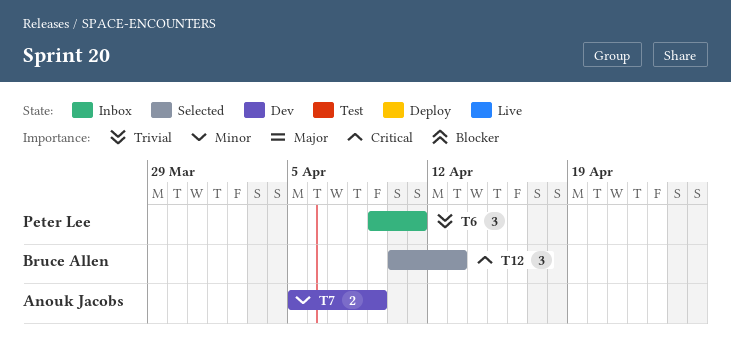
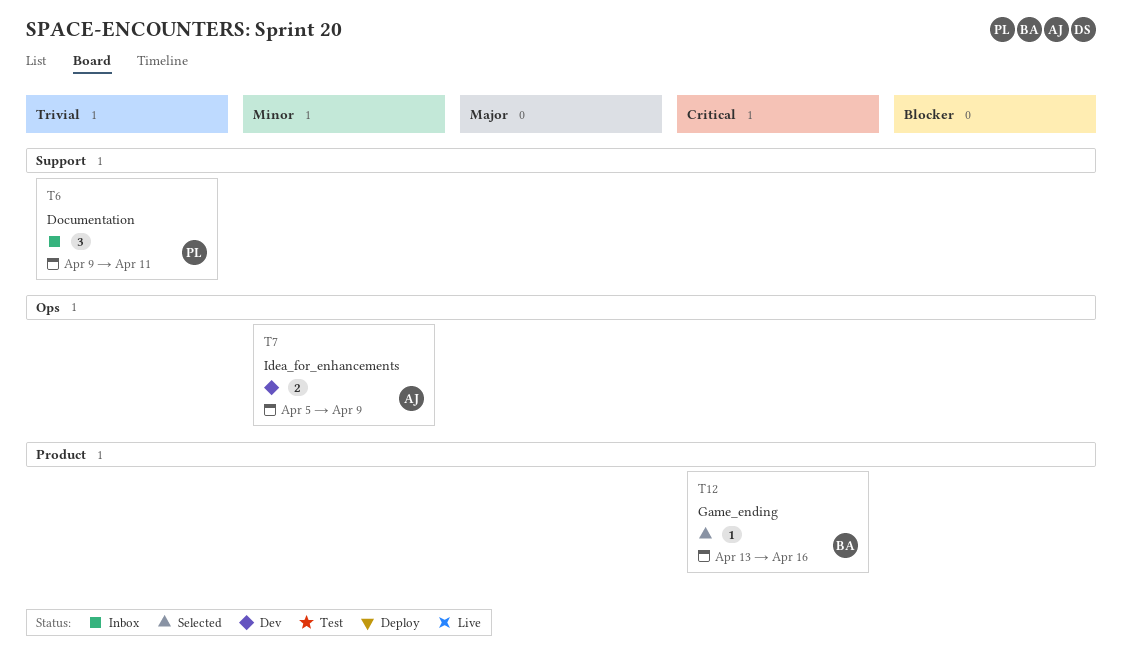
T12, estimate: 3 -> 1
T12, start: Apr 10 -> Apr 13
T12, due: Apr 13 -> Apr 16

